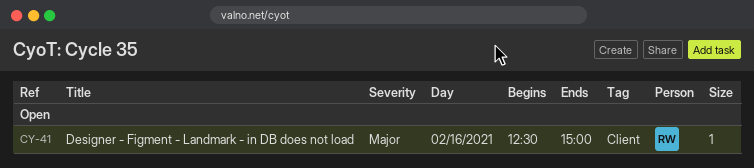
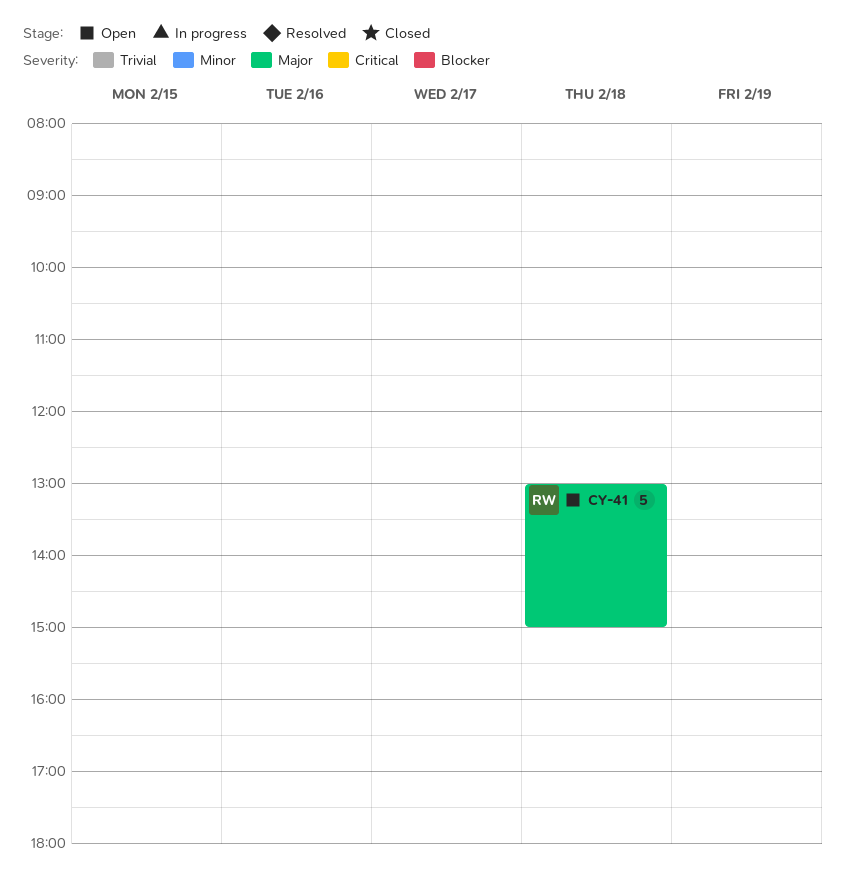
CY-41, estimate: 1 -> 5
CY-41, day: Feb 16 -> Feb 18
CY-41, begins: 12:30 -> 13:00

